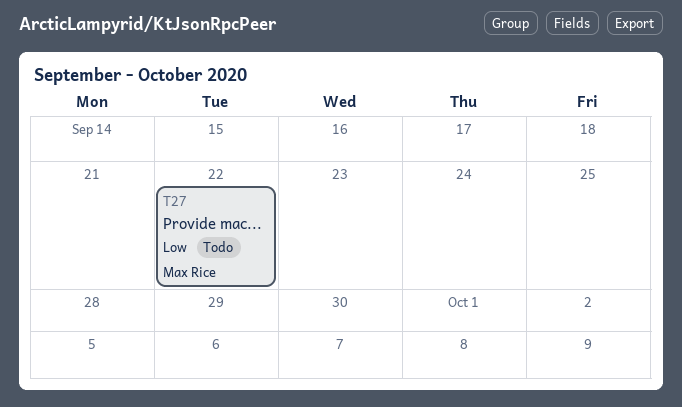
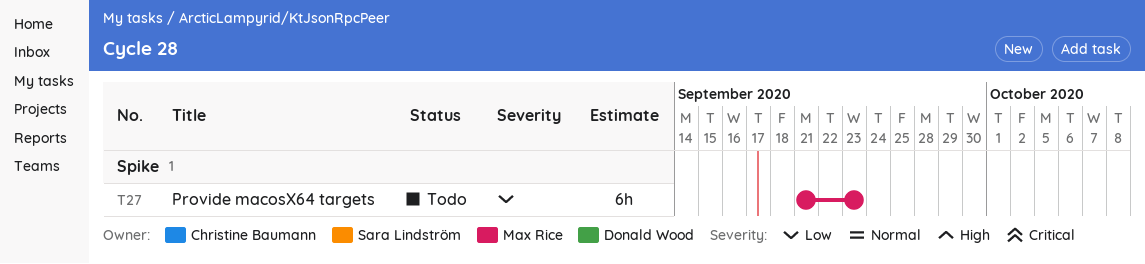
T27, due: Sep 22 -> Sep 23

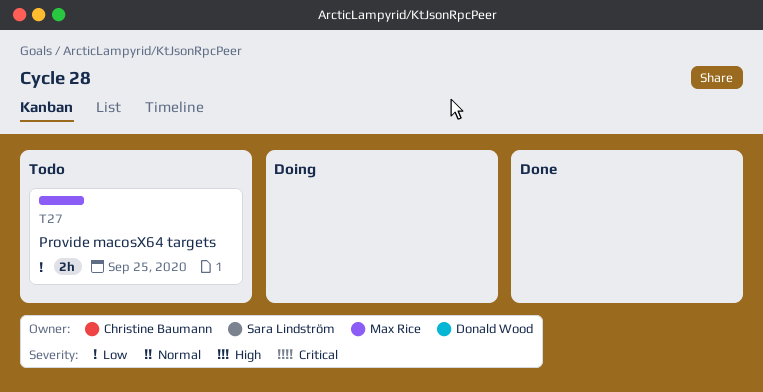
T27, estimate: 6h -> 2h
T27, due: Sep 23 -> Sep 25

